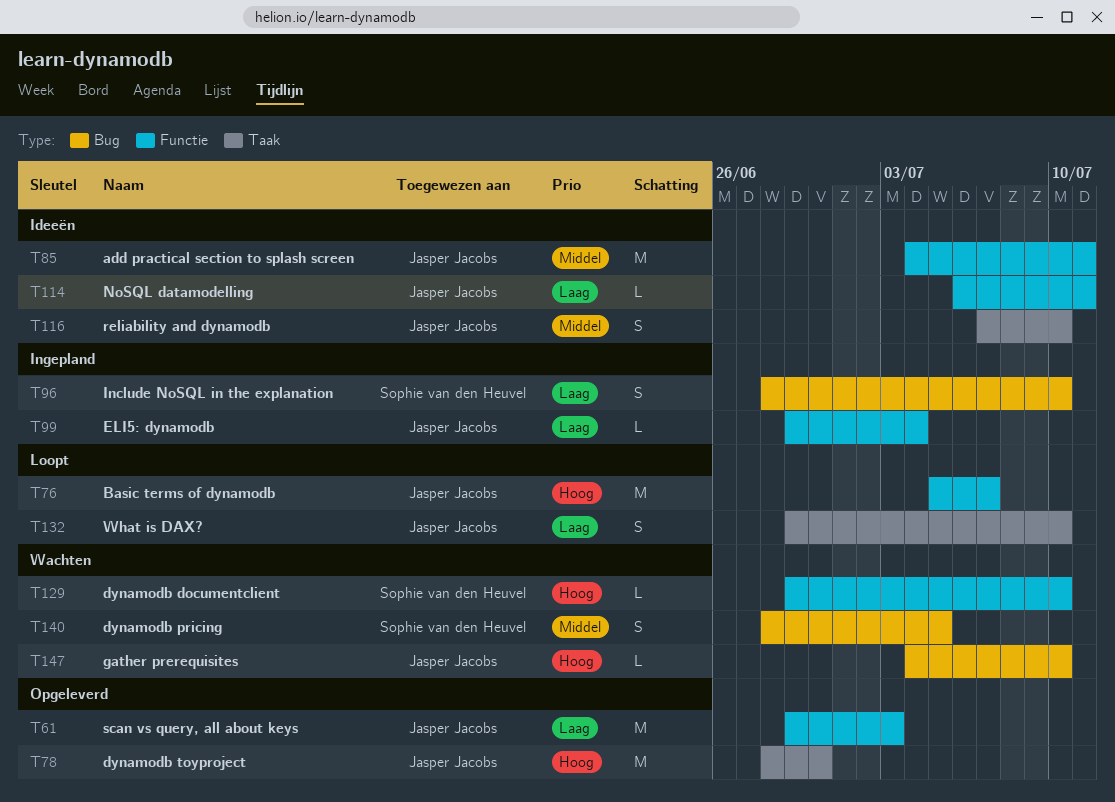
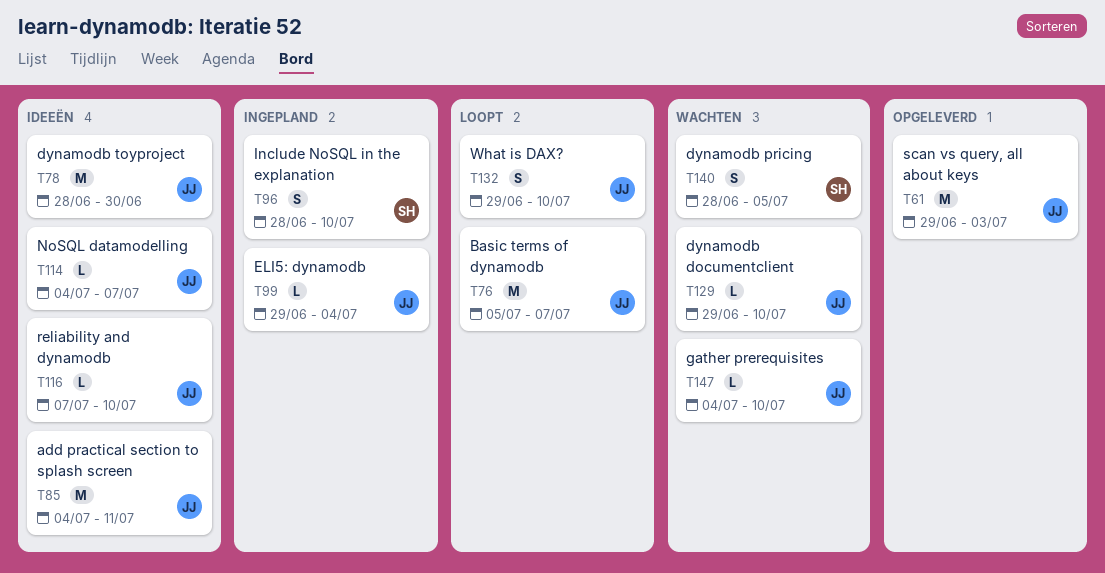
T78, status: Opgeleverd -> Ideeën
T114, start: Jul 6 -> Jul 4
T114, due: Jul 11 -> Jul 7
T116, estimate: S -> L
T129, owner: Sophie van den Heuvel -> Jasper Jacobs

